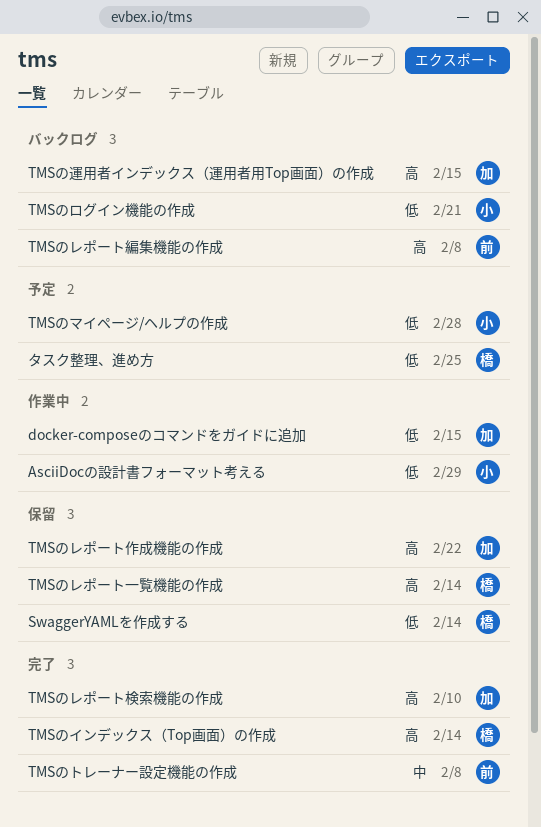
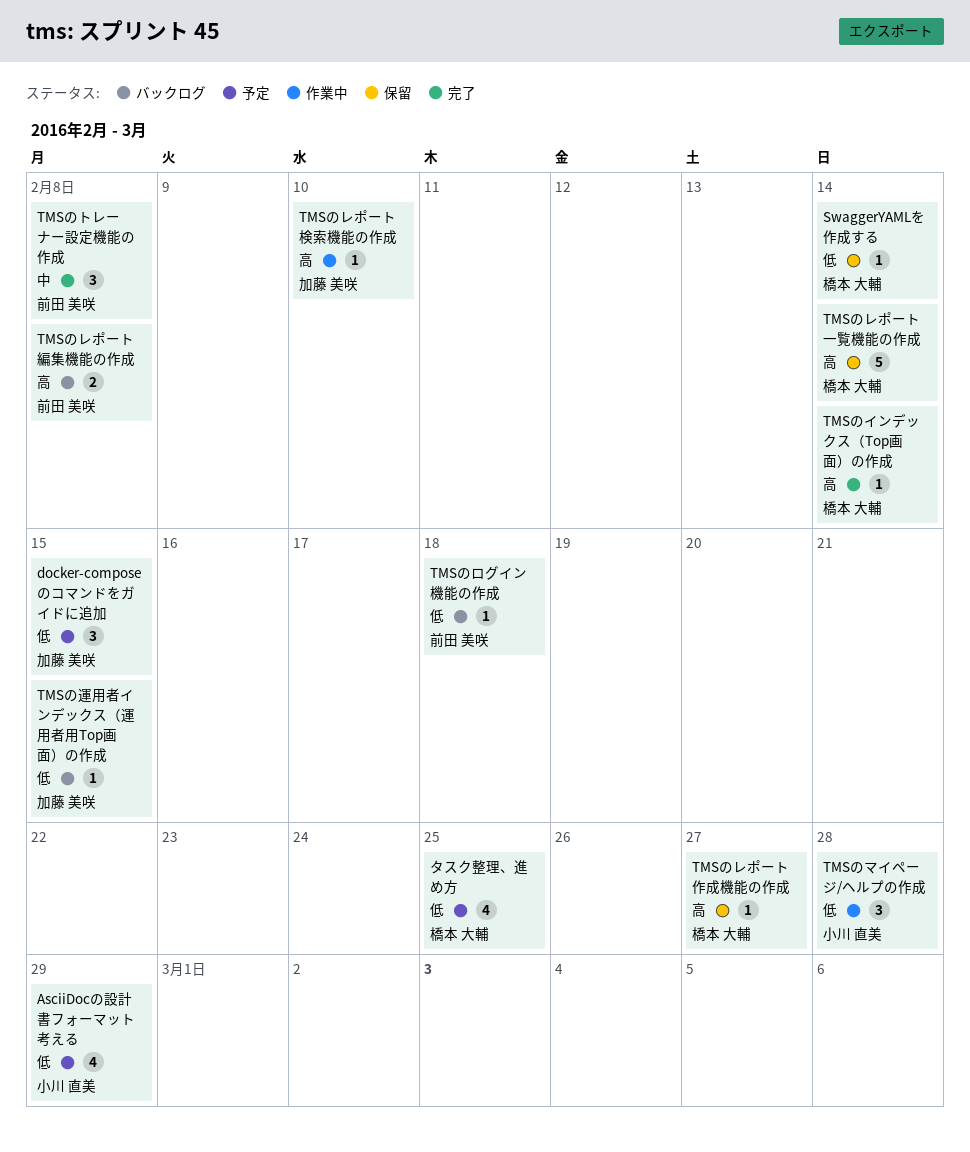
AsciiDocの設計書フォーマット考える, status: 作業中 -> 予定
docker-composeのコマンドをガイドに追加, status: 作業中 -> 予定
TMSのマイページ/ヘルプの作成, status: 予定 -> 作業中
TMSのレポート作成機能の作成, owner: 加藤 美咲 -> 橋本 大輔
TMSのレポート作成機能の作成, due: Feb 22 -> Feb 27
TMSのレポート検索機能の作成, status: 完了 -> 作業中
TMSのログイン機能の作成, owner: 小川 直美 -> 前田 美咲
TMSのログイン機能の作成, due: Feb 21 -> Feb 18
TMSの運用者インデックス（運用者用Top画面）の作成, priority: 高 -> 低

